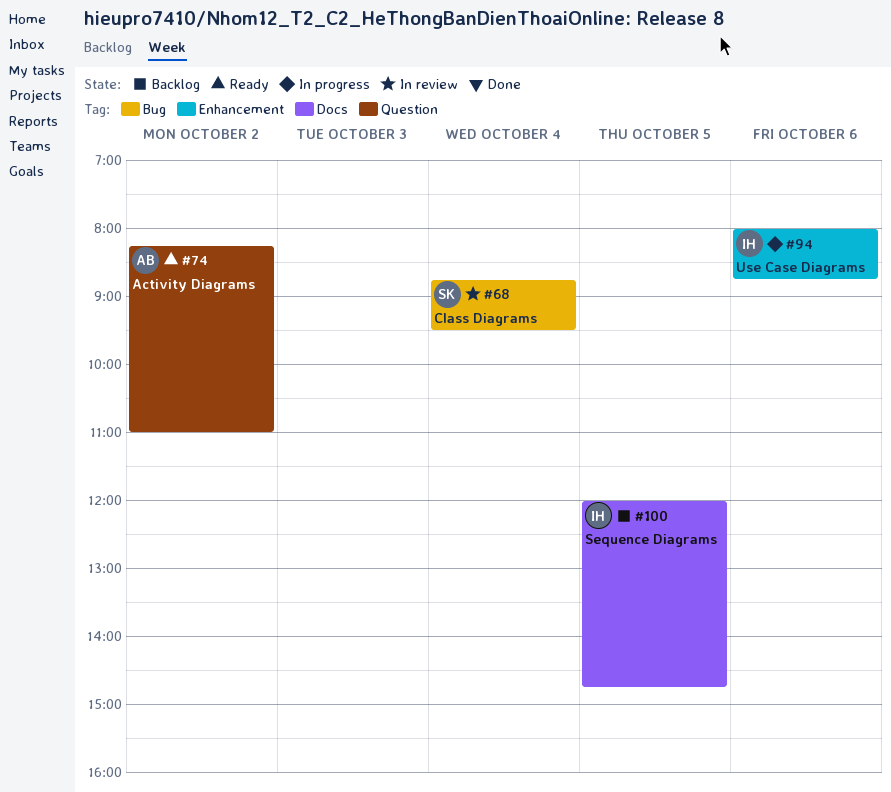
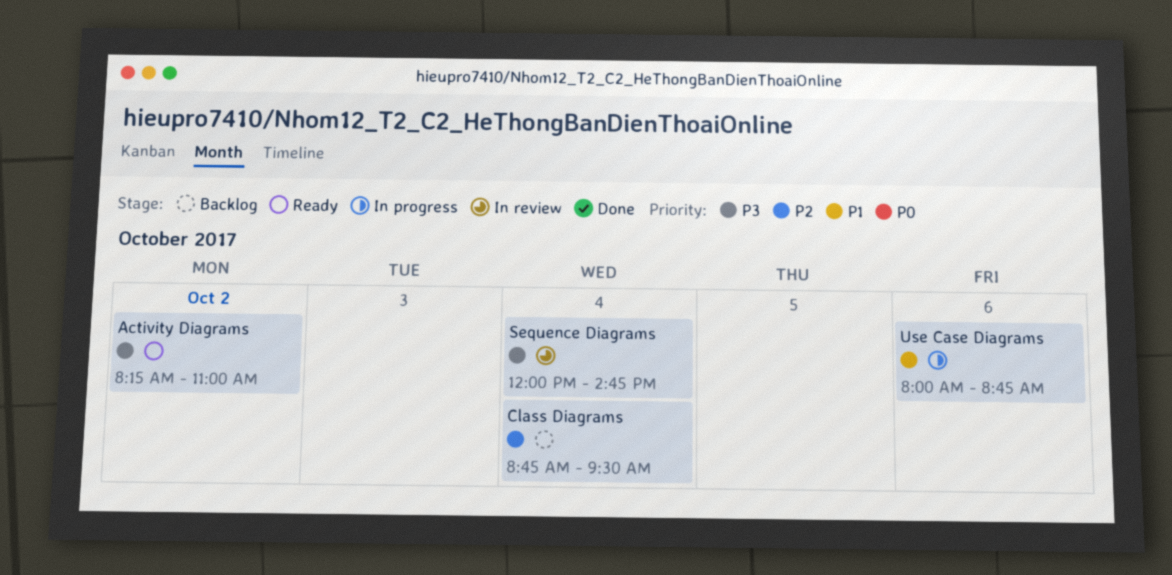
Class Diagrams, status: In review -> Backlog
Sequence Diagrams, status: Backlog -> In review
Sequence Diagrams, day: Oct 5 -> Oct 4

